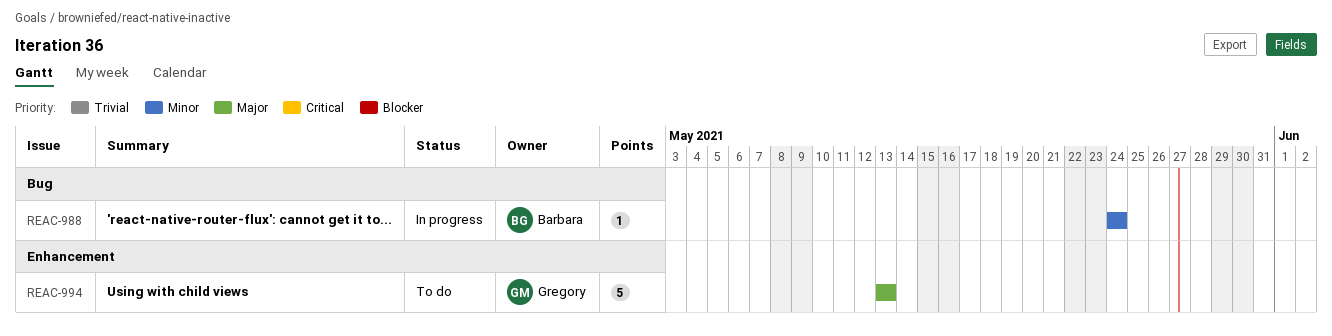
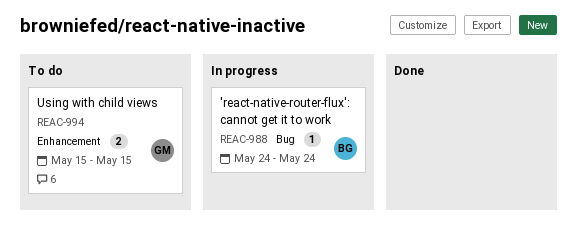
REAC-994, estimate: 5 -> 2
REAC-994, start: May 13 -> May 15
REAC-994, due: May 13 -> May 15

